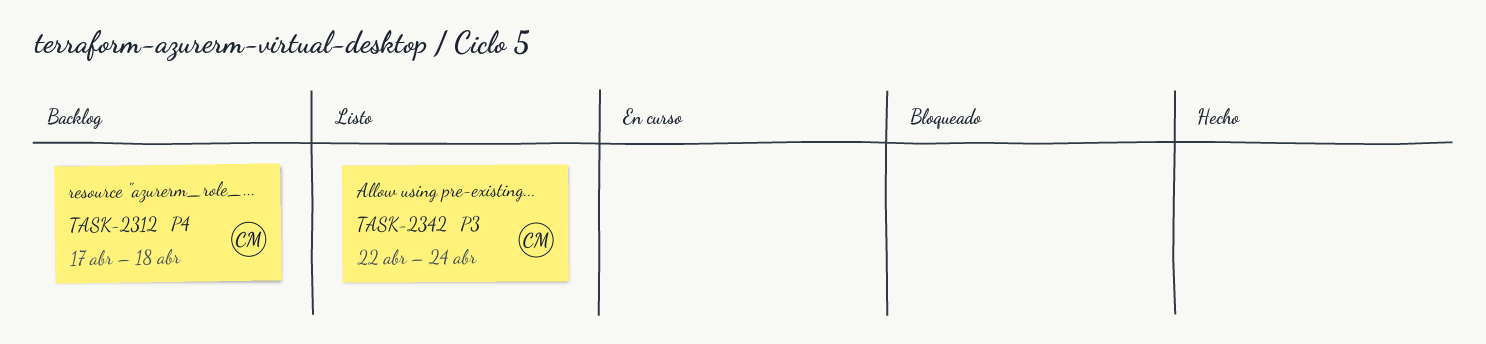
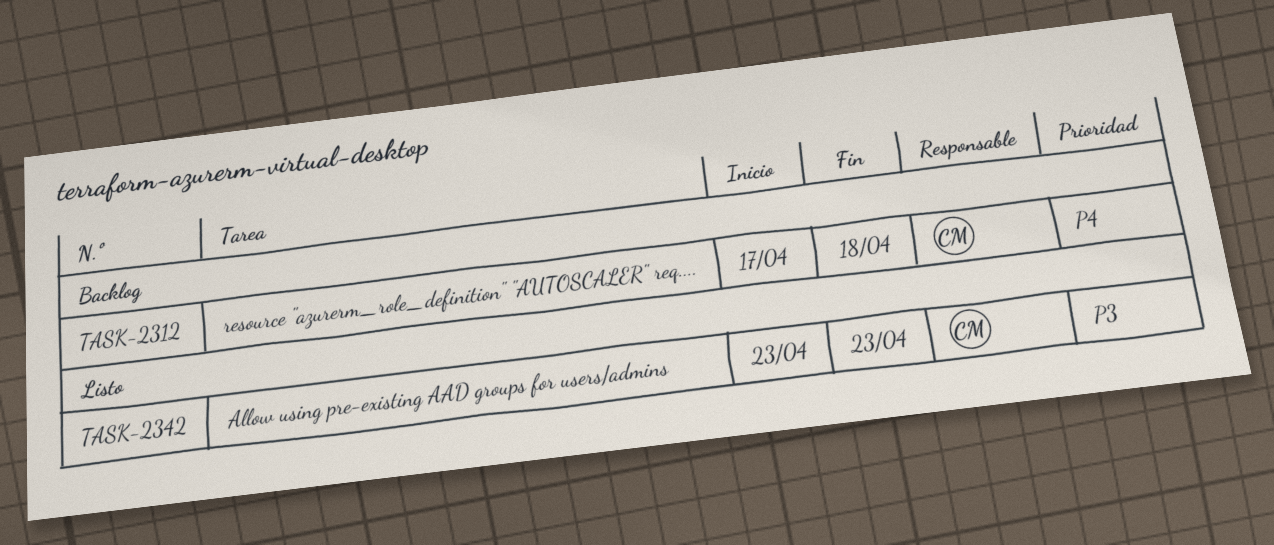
TASK-2342, start: Apr 22 -> Apr 23
TASK-2342, due: Apr 24 -> Apr 23

